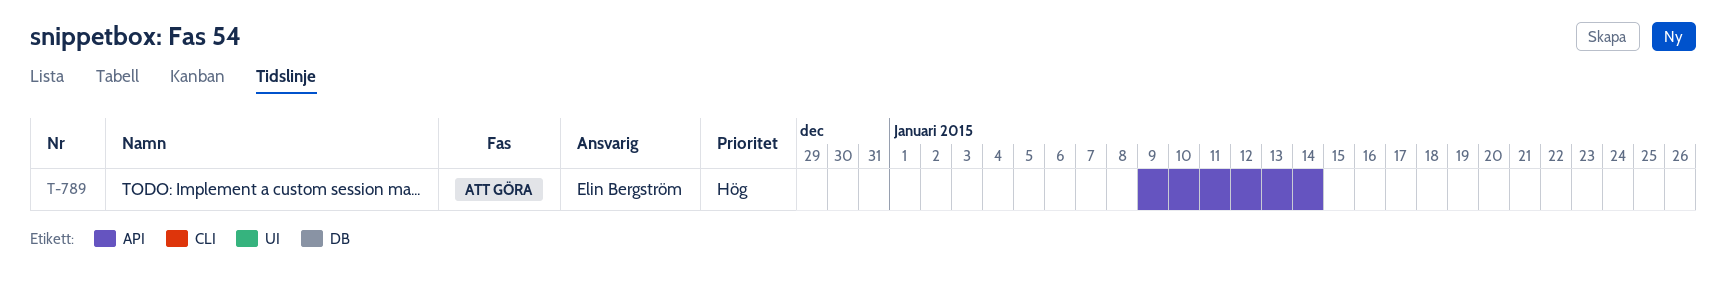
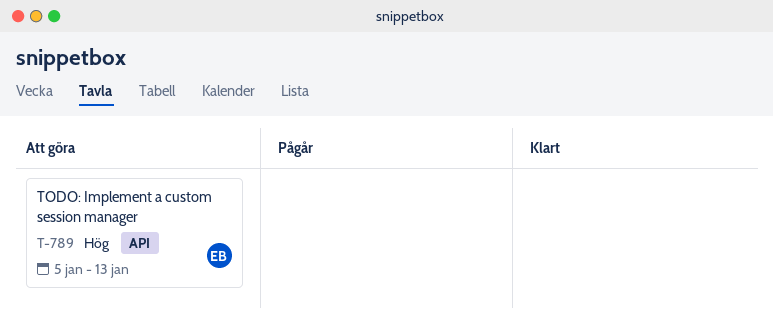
T-789, start: Jan 9 -> Jan 5
T-789, due: Jan 14 -> Jan 13

